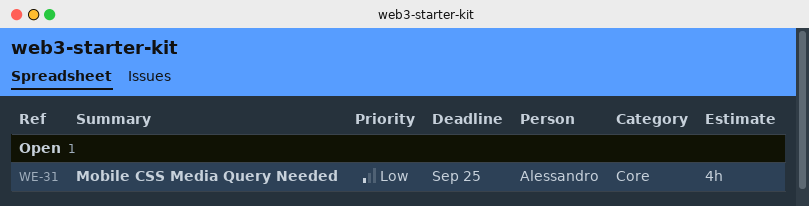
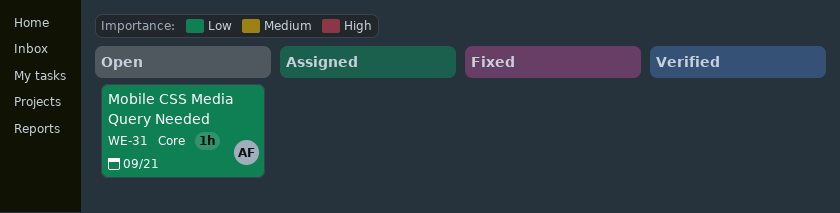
WE-31, estimate: 4h -> 1h
WE-31, due: Sep 25 -> Sep 21

